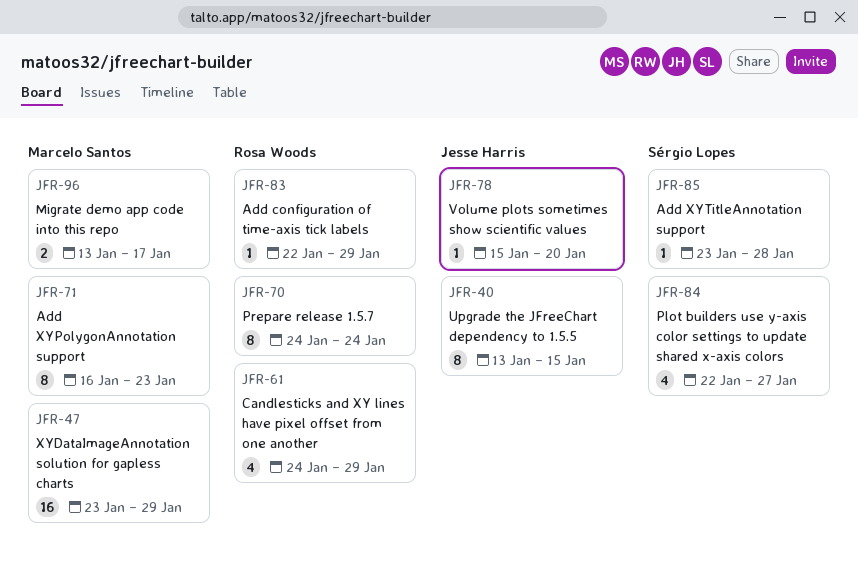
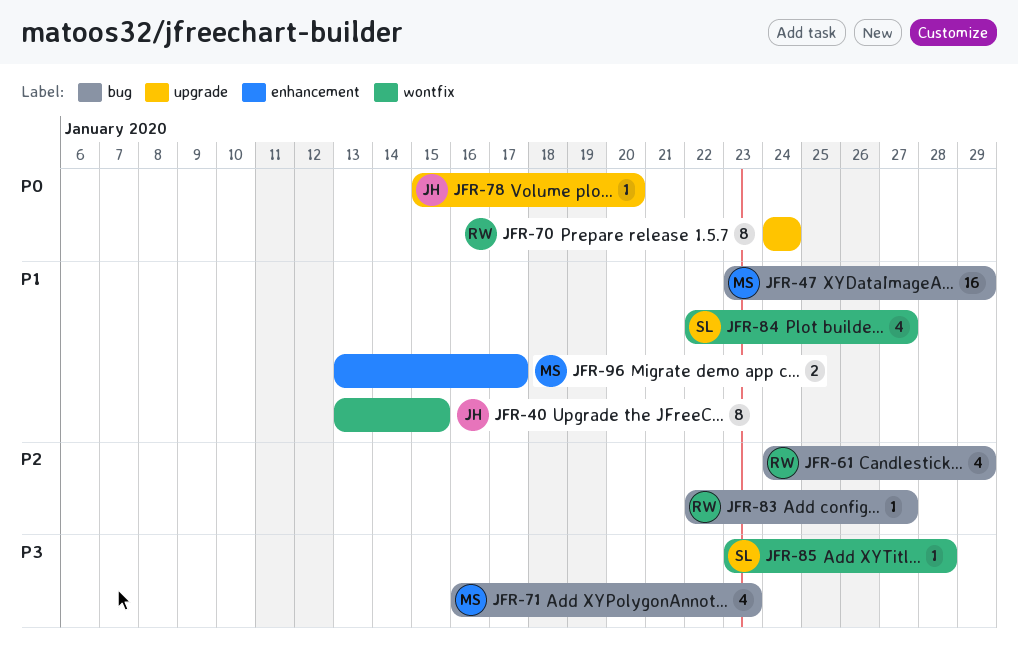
JFR-71, estimate: 8 -> 4
JFR-83, due: Jan 29 -> Jan 27

